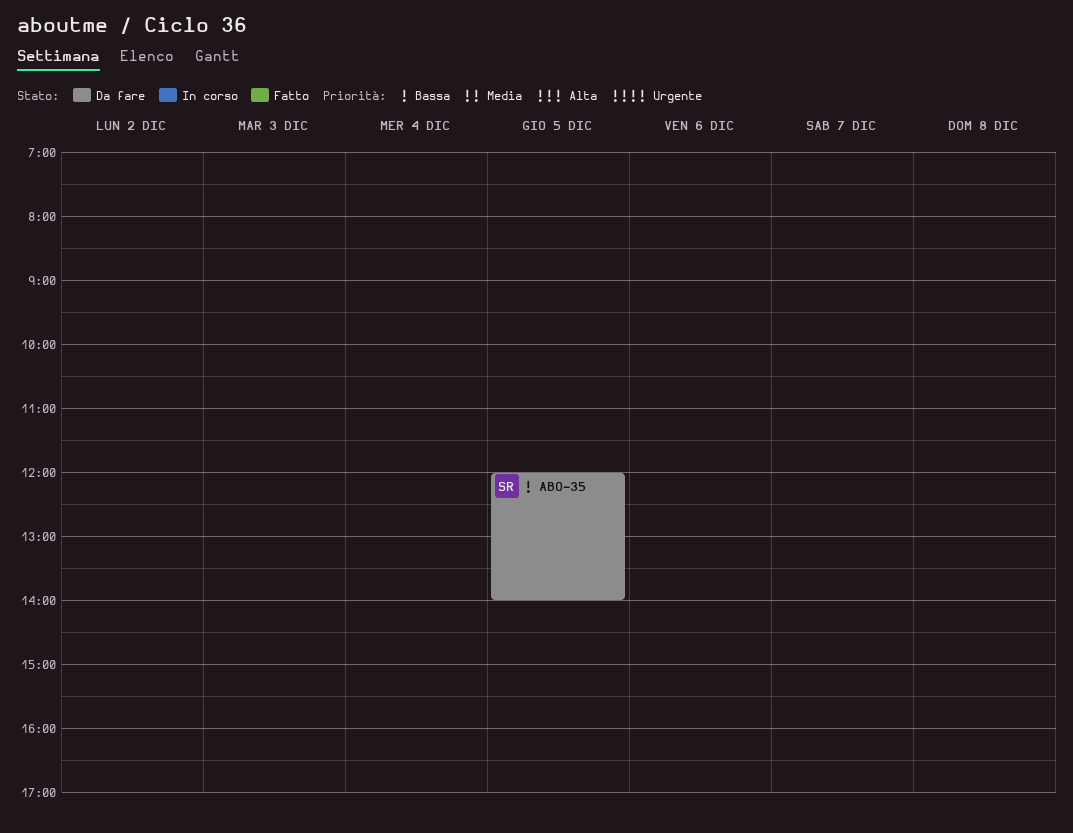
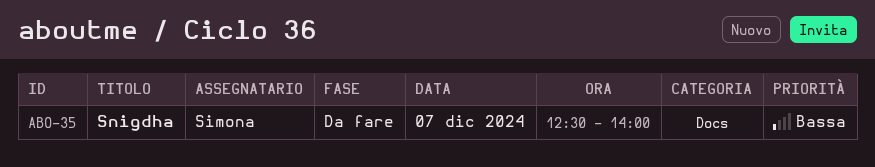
ABO-35, day: Dec 5 -> Dec 7
ABO-35, begins: 12:00 -> 12:30

